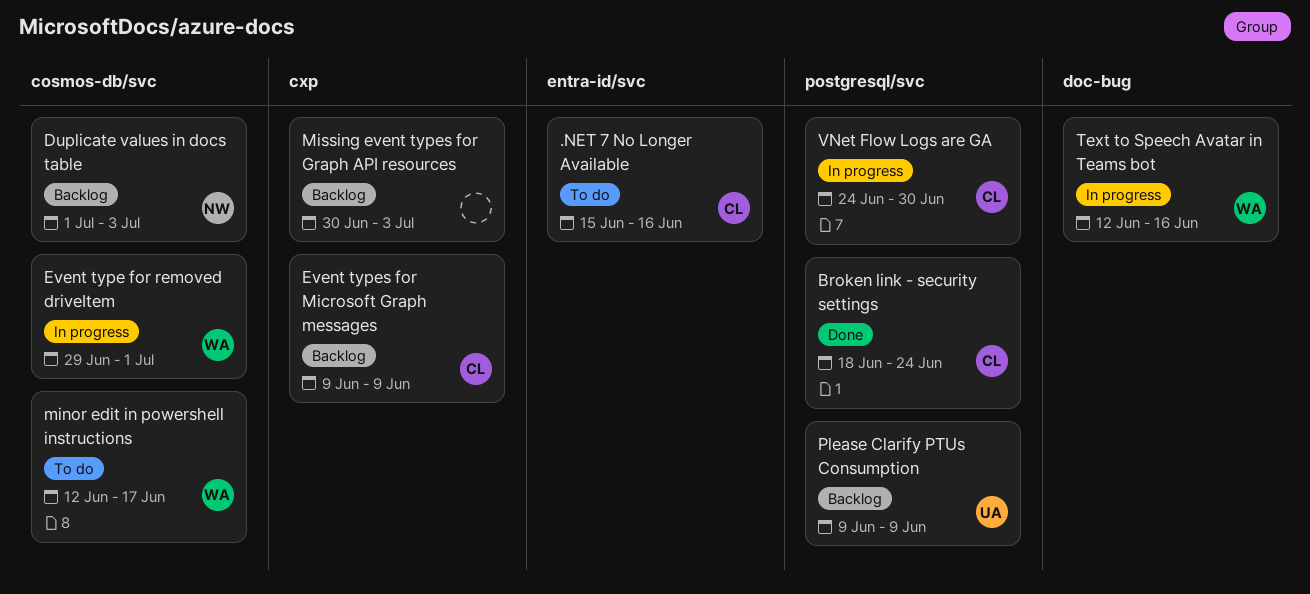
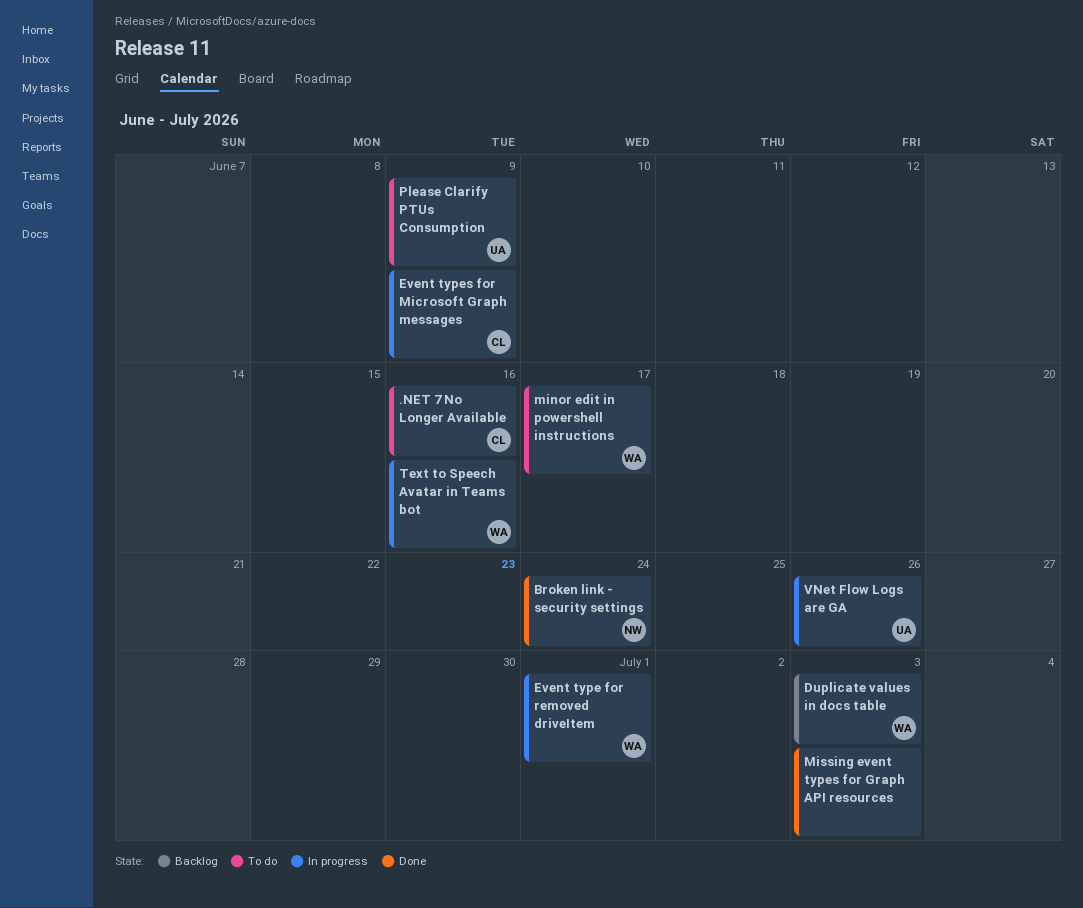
Broken link - security settings, owner: CL -> NW
Duplicate values in docs table, owner: NW -> WA
Event types for Microsoft Graph messages, status: Backlog -> In progress
Missing event types for Graph API resources, status: Backlog -> Done
Please Clarify PTUs Consumption, status: Backlog -> To do
VNet Flow Logs are GA, owner: CL -> UA
VNet Flow Logs are GA, due: Jun 30 -> Jun 26

